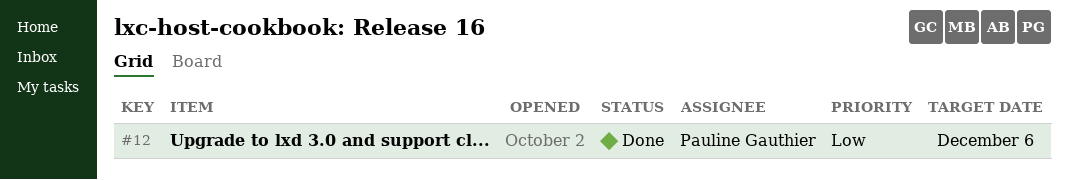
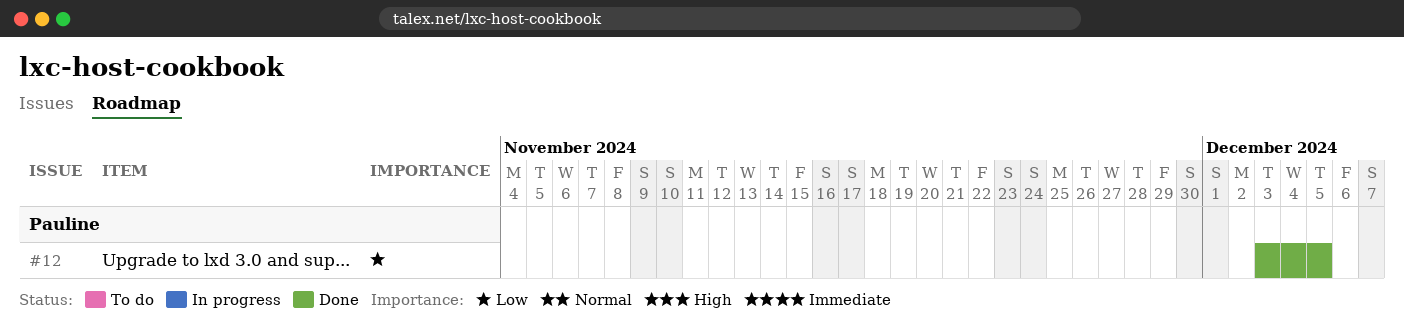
#12, due: Dec 6 -> Dec 5

